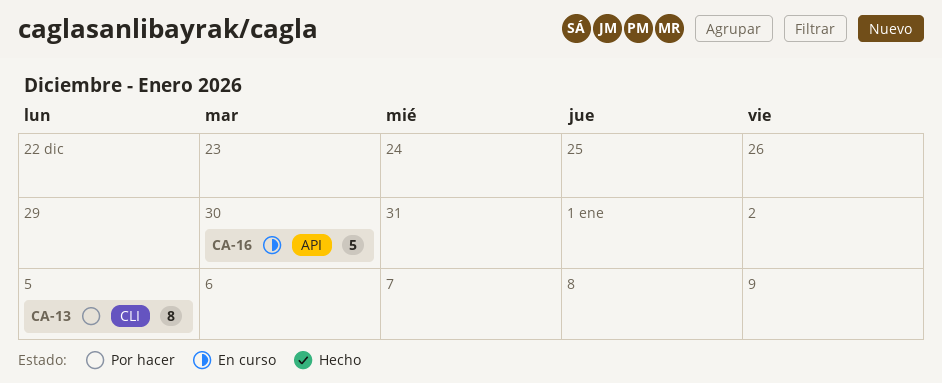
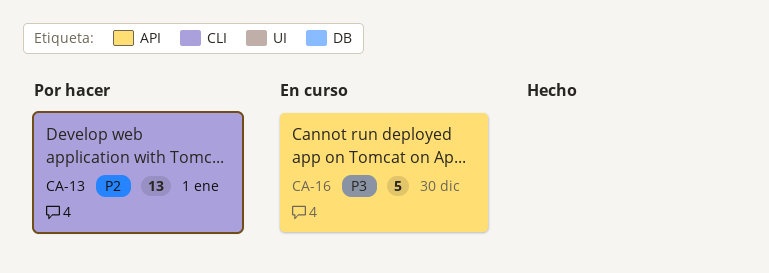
CA-13, estimate: 8 -> 13
CA-13, due: Jan 5 -> Jan 1

